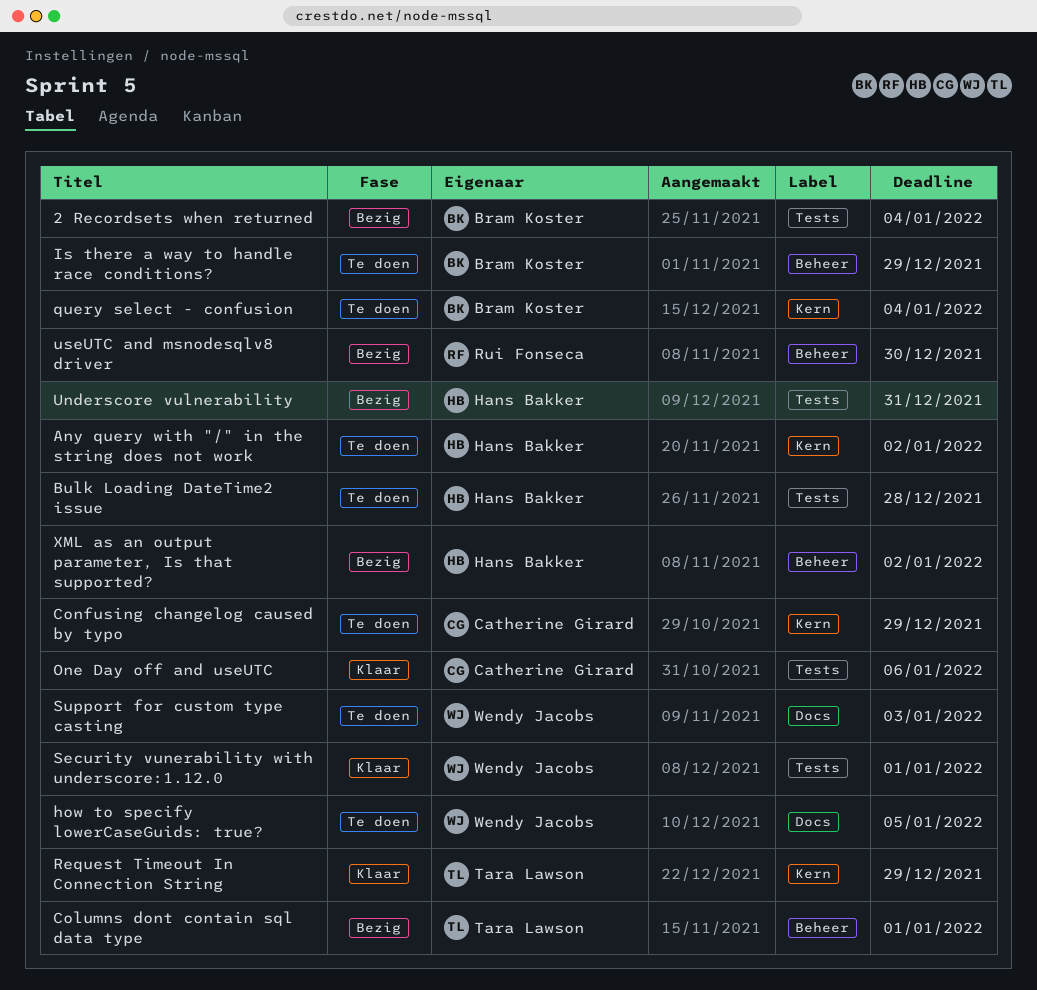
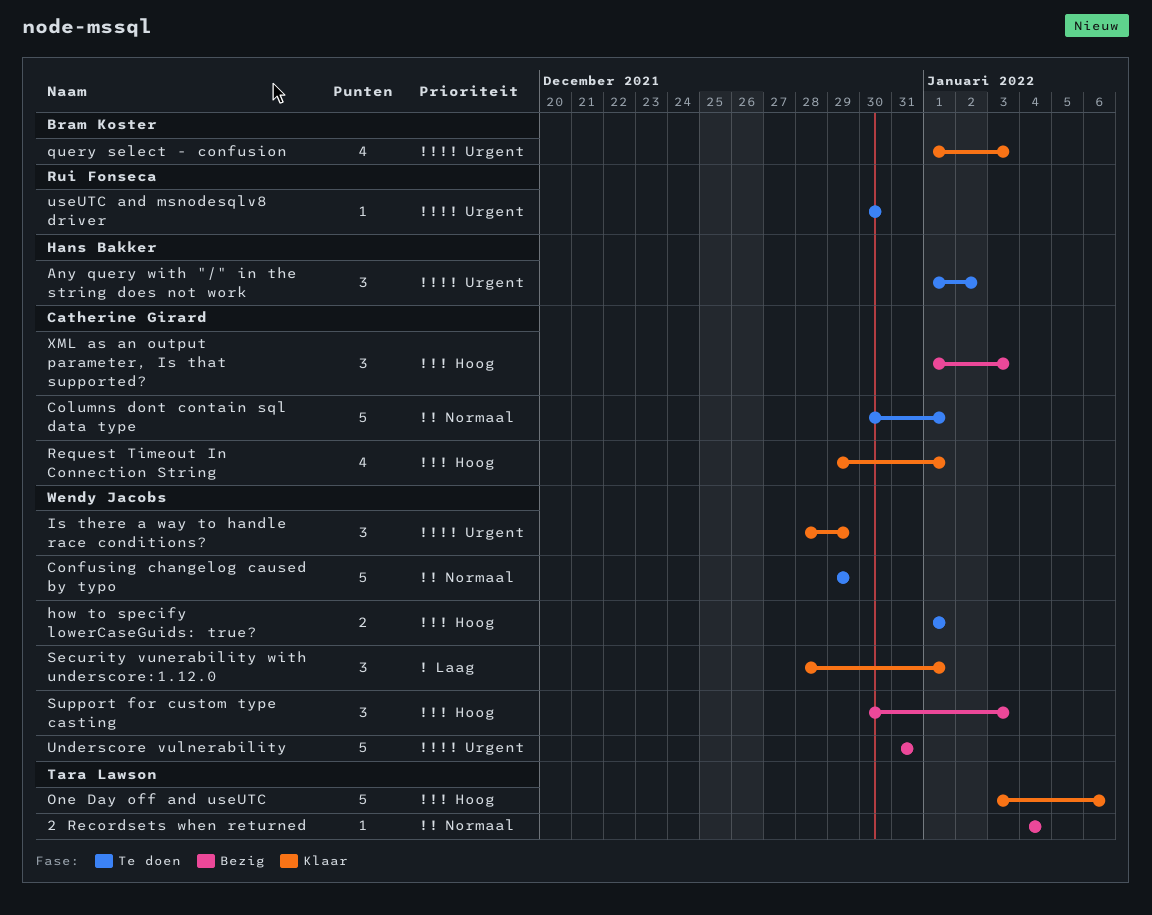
2 Recordsets when returned, owner: Bram Koster -> Tara Lawson
Bulk Loading DateTime2 issue: present -> none
Columns dont contain sql data type, status: Bezig -> Te doen
Columns dont contain sql data type, owner: Tara Lawson -> Catherine Girard
Confusing changelog caused by typo, owner: Catherine Girard -> Wendy Jacobs
how to specify lowerCaseGuids: true?, due: Jan 5 -> Jan 1
Is there a way to handle race conditions?, status: Te doen -> Klaar
Is there a way to handle race conditions?, owner: Bram Koster -> Wendy Jacobs
One Day off and useUTC, owner: Catherine Girard -> Tara Lawson
query select - confusion, status: Te doen -> Klaar
query select - confusion, due: Jan 4 -> Jan 3
Request Timeout In Connection String, owner: Tara Lawson -> Catherine Girard
Request Timeout In Connection String, due: Dec 29 -> Jan 1
Support for custom type casting, status: Te doen -> Bezig
Underscore vulnerability, owner: Hans Bakker -> Wendy Jacobs
useUTC and msnodesqlv8 driver, status: Bezig -> Te doen
XML as an output parameter, Is that supported?, owner: Hans Bakker -> Catherine Girard
XML as an output parameter, Is that supported?, due: Jan 2 -> Jan 3

